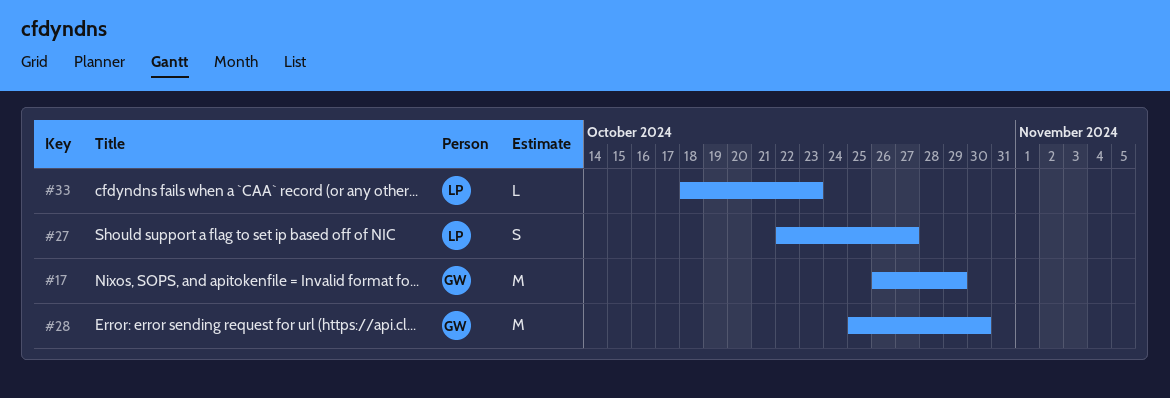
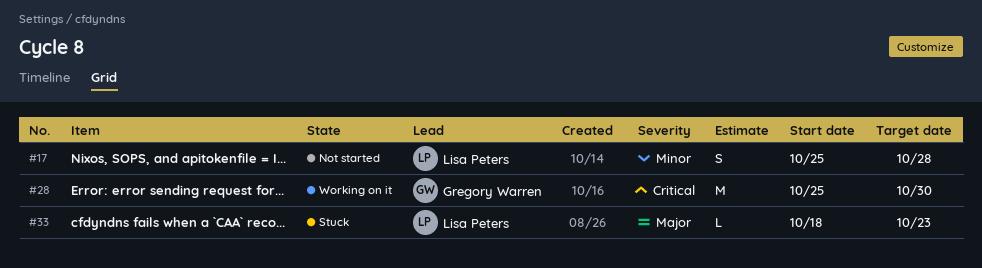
#17, owner: Gregory Warren -> Lisa Peters
#17, estimate: M -> S
#17, start: Oct 26 -> Oct 25
#17, due: Oct 29 -> Oct 28
#27: present -> none

